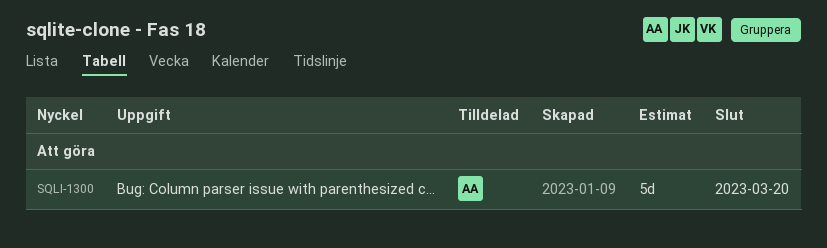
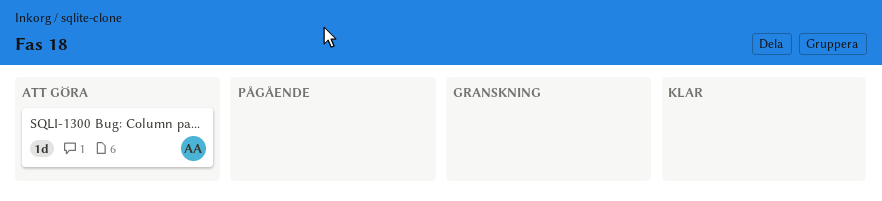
SQLI-1300, estimate: 5d -> 1d

